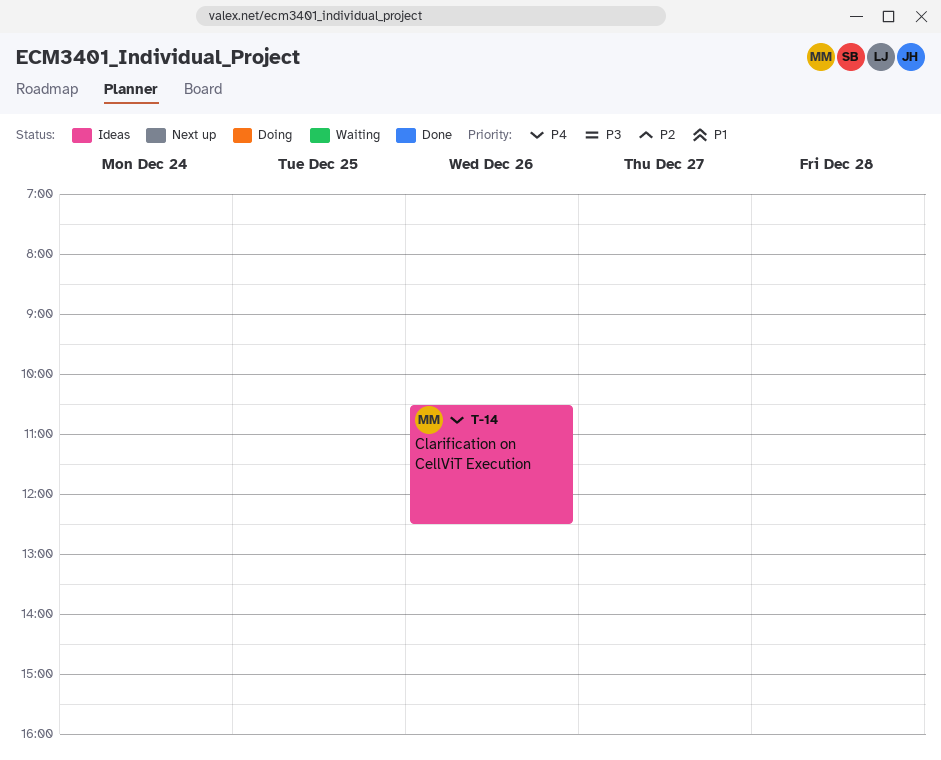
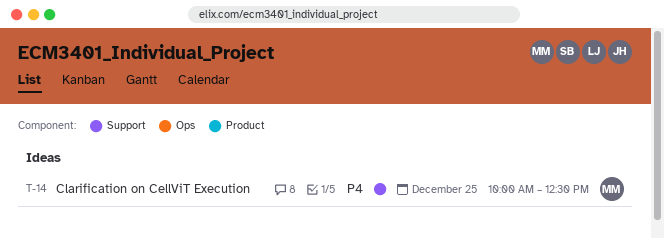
T-14, day: Dec 26 -> Dec 25
T-14, begins: 10:30 -> 10:00

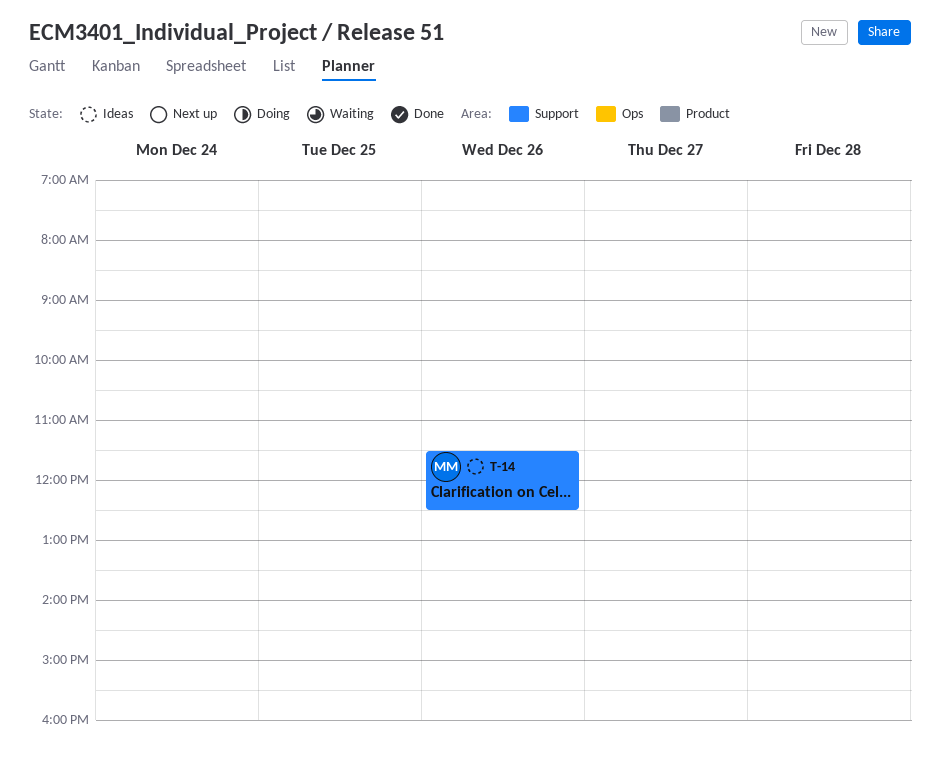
T-14, day: Dec 25 -> Dec 26
T-14, begins: 10:00 -> 11:30

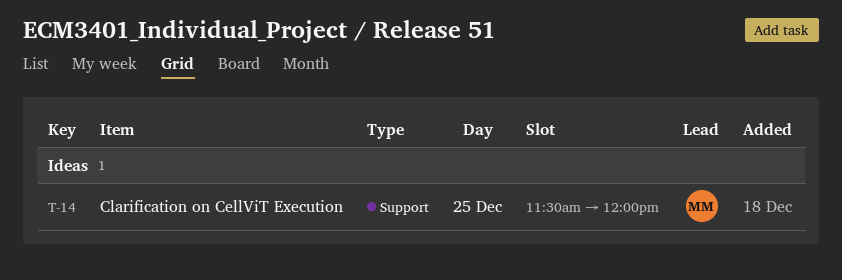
T-14, day: Dec 26 -> Dec 25
T-14, ends: 12:30 -> 12:00

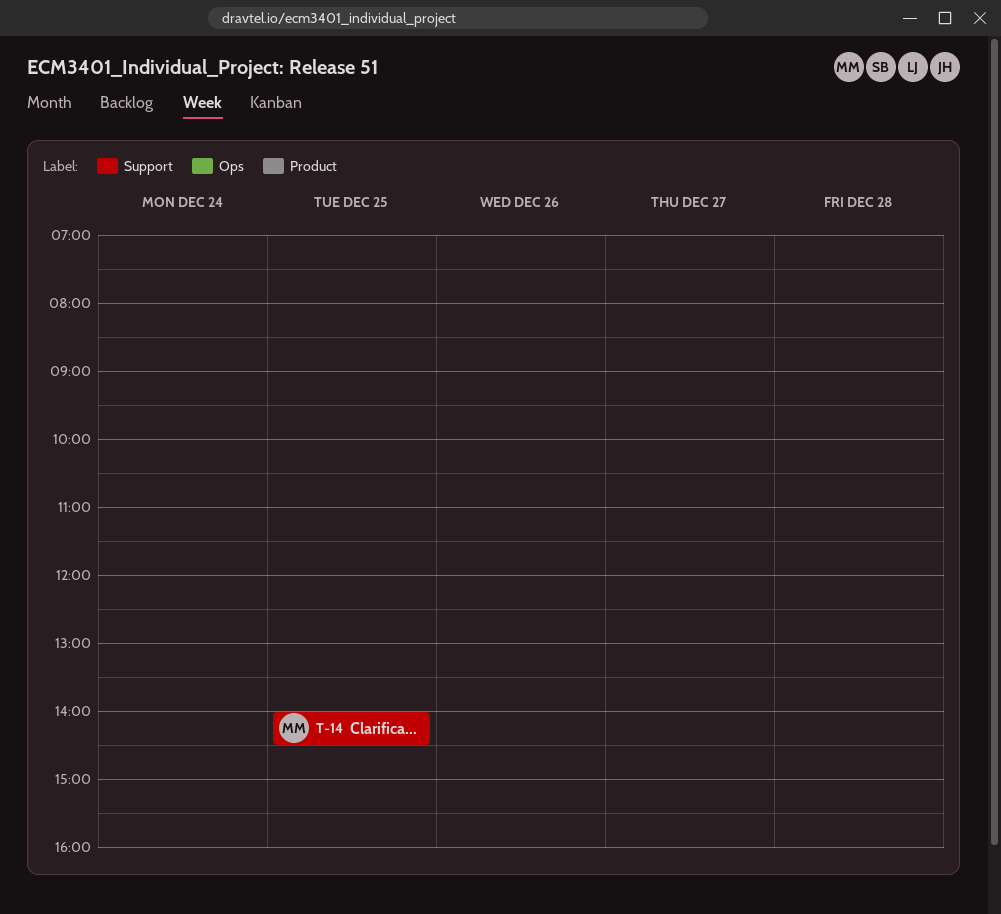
T-14, begins: 11:30 -> 14:00
T-14, ends: 12:00 -> 14:30

